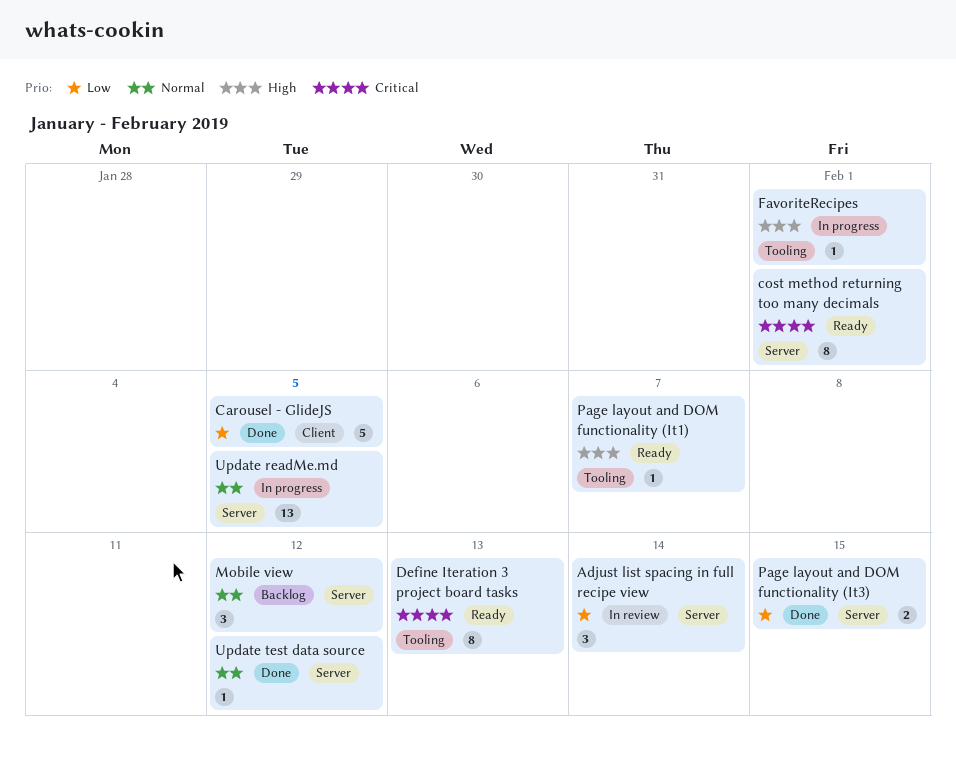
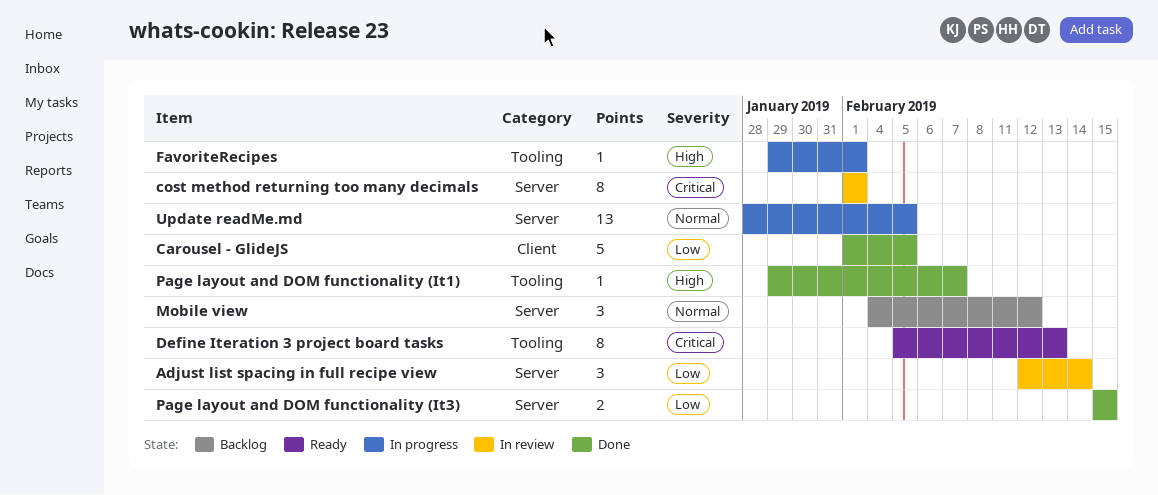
cost method returning too many decimals, status: Ready -> In review
Page layout and DOM functionality (It1), status: Ready -> Done
Update test data source: present -> none

